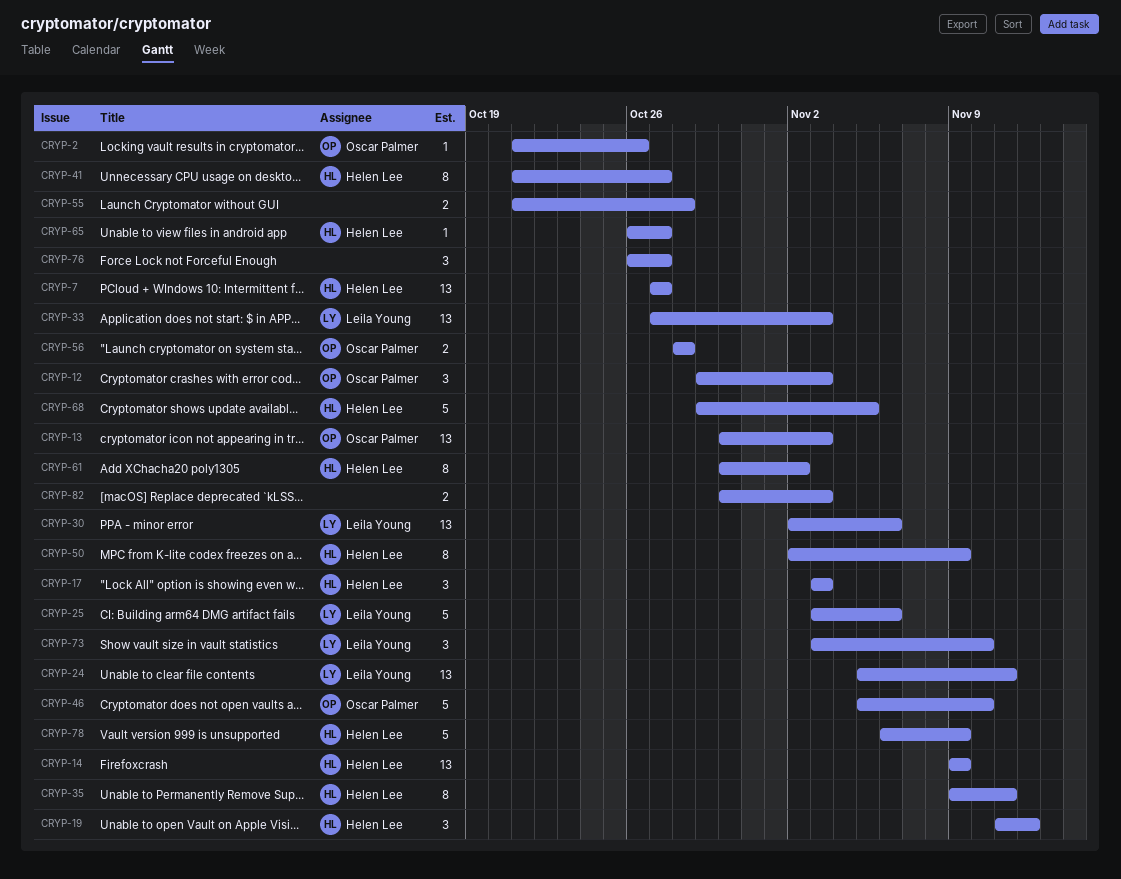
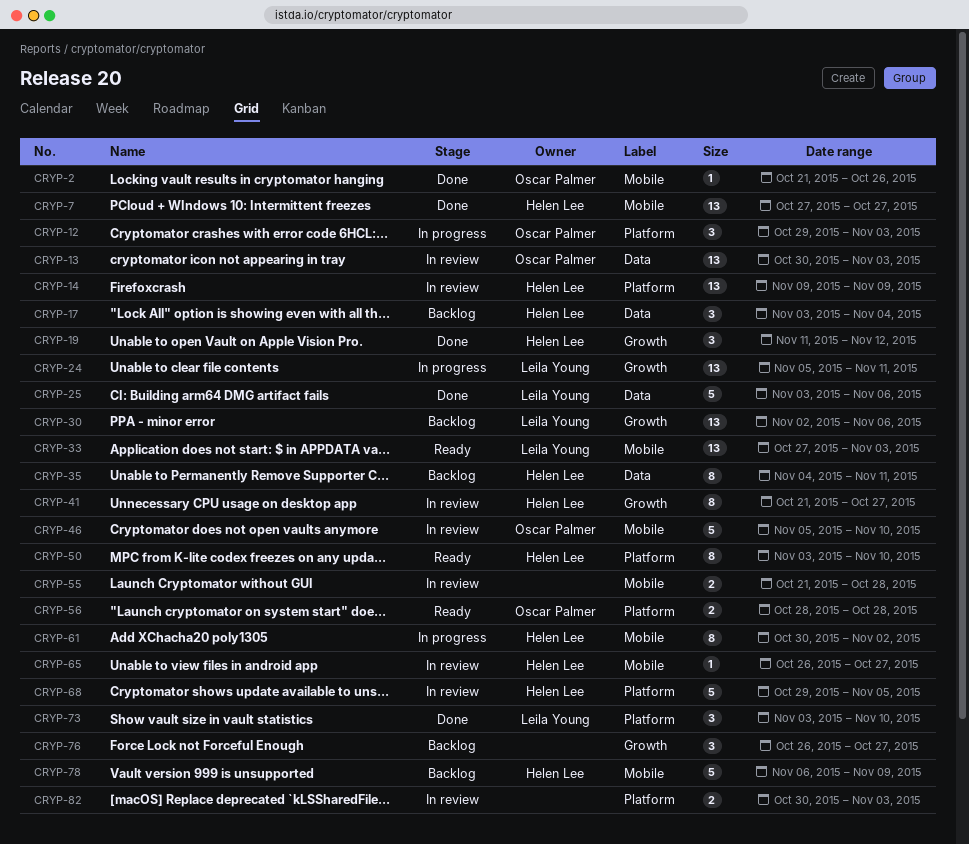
CRYP-17, due: Nov 3 -> Nov 4
CRYP-35, start: Nov 9 -> Nov 4
CRYP-50, start: Nov 2 -> Nov 3
CRYP-50, due: Nov 9 -> Nov 10

